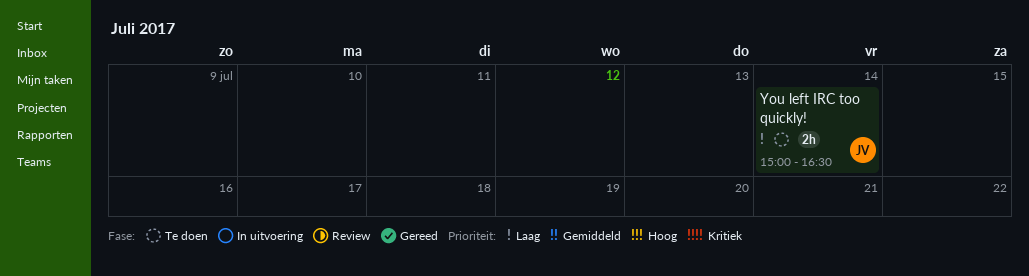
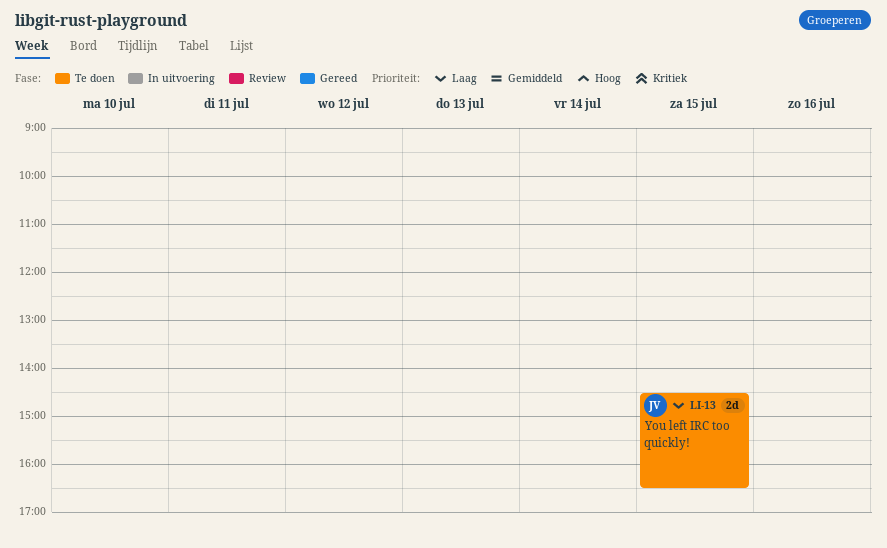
You left IRC too quickly!, estimate: 2h -> 2d
You left IRC too quickly!, day: Jul 14 -> Jul 15
You left IRC too quickly!, begins: 15:00 -> 14:30

